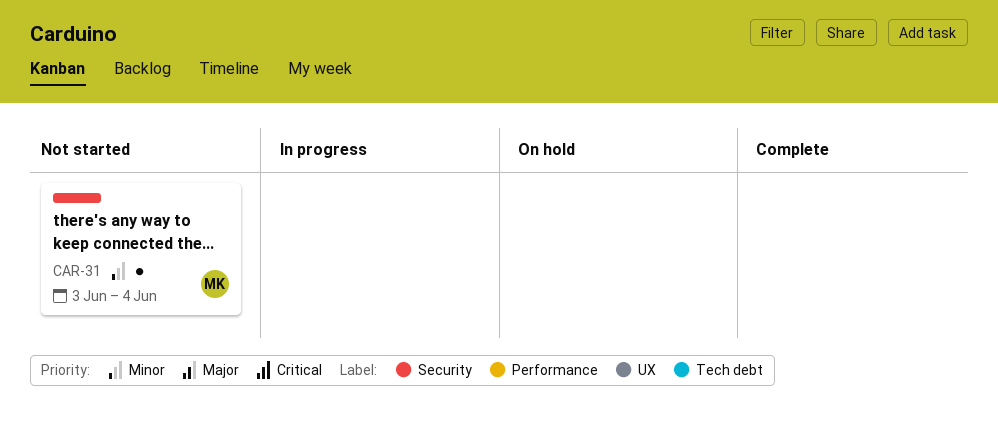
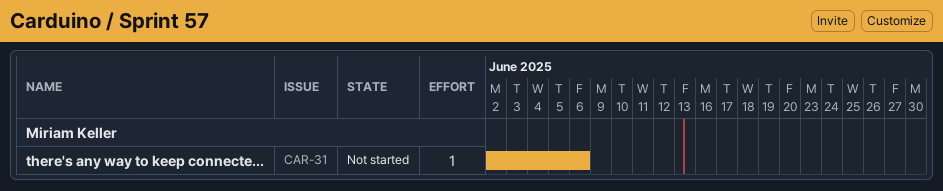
CAR-31, start: Jun 3 -> Jun 2
CAR-31, due: Jun 4 -> Jun 6

